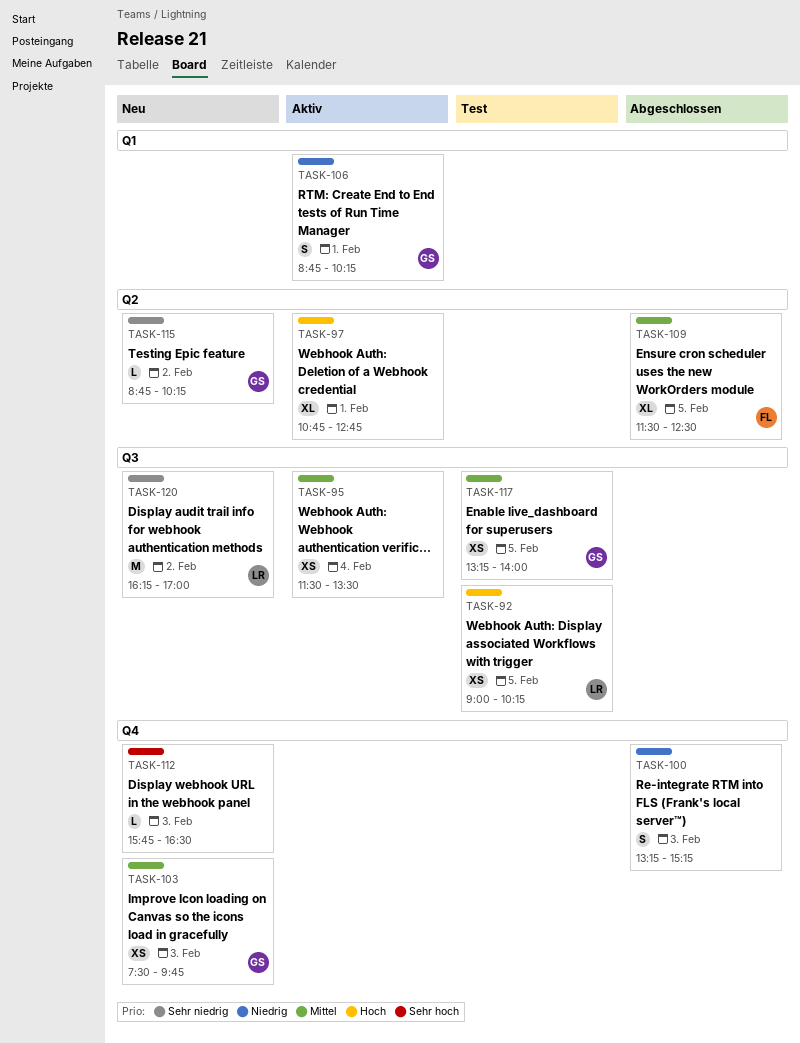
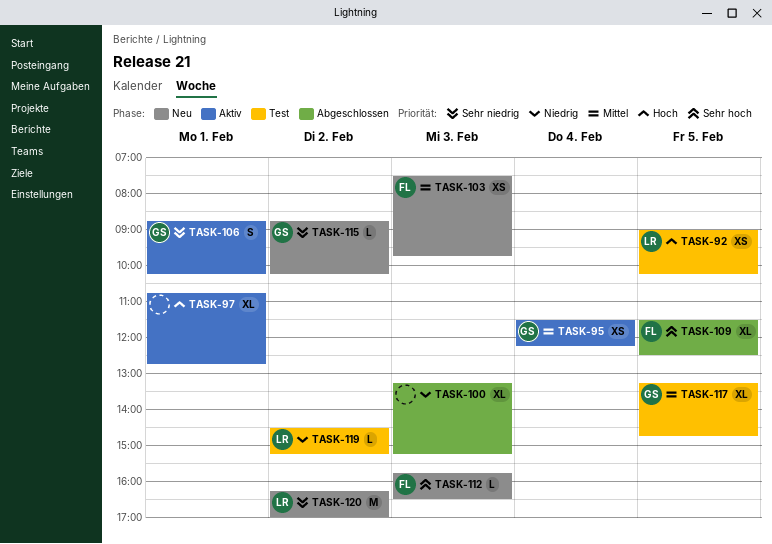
TASK-95, owner: none -> GS
TASK-95, ends: 13:30 -> 12:15
TASK-100, estimate: S -> XL
TASK-103, owner: GS -> FL
TASK-106, priority: Niedrig -> Sehr niedrig
TASK-109, priority: Mittel -> Sehr hoch
TASK-112, owner: none -> FL
TASK-117, estimate: XS -> XL
TASK-117, ends: 14:00 -> 14:45
TASK-119: none -> present

